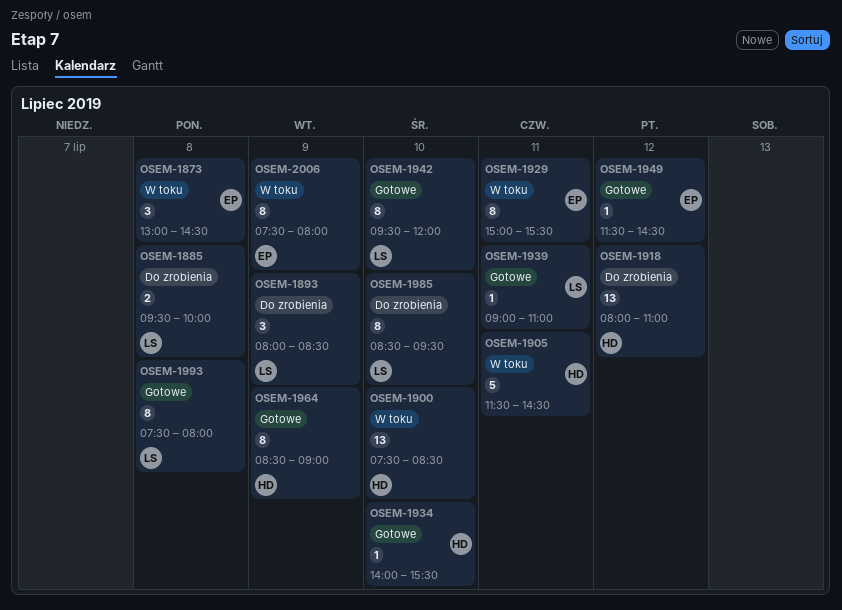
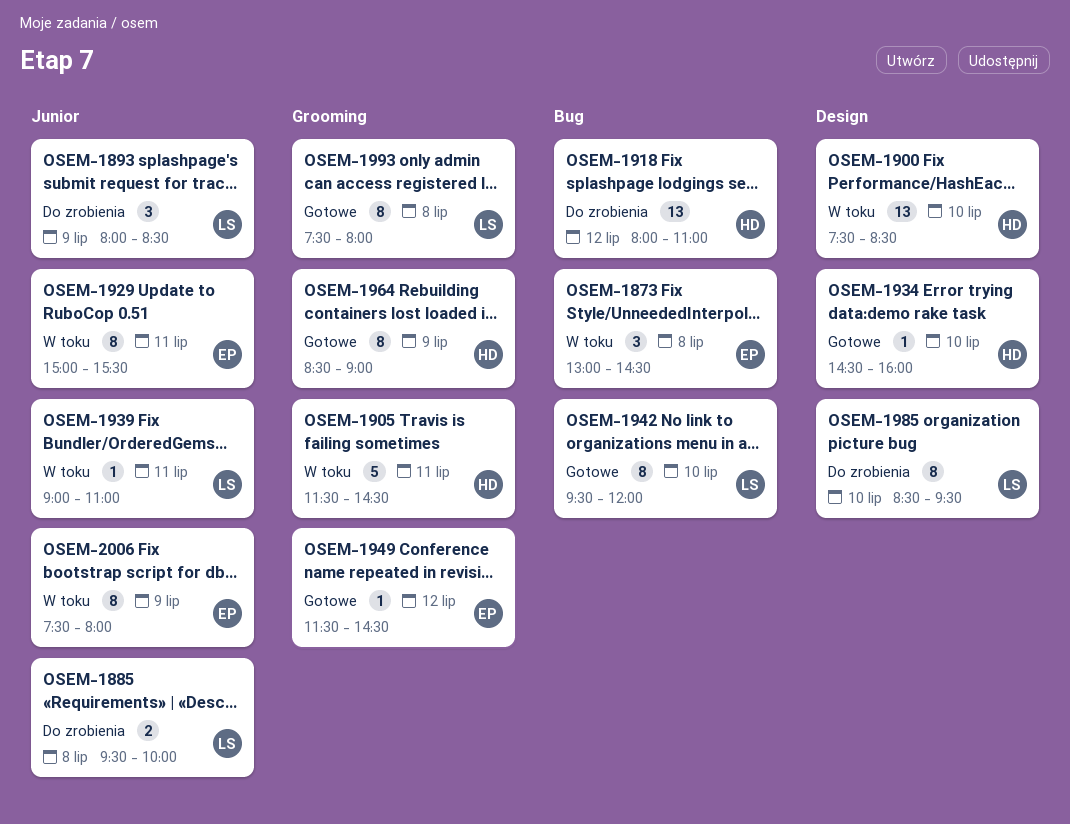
OSEM-1934, begins: 14:00 -> 14:30
OSEM-1934, ends: 15:30 -> 16:00
OSEM-1939, status: Gotowe -> W toku

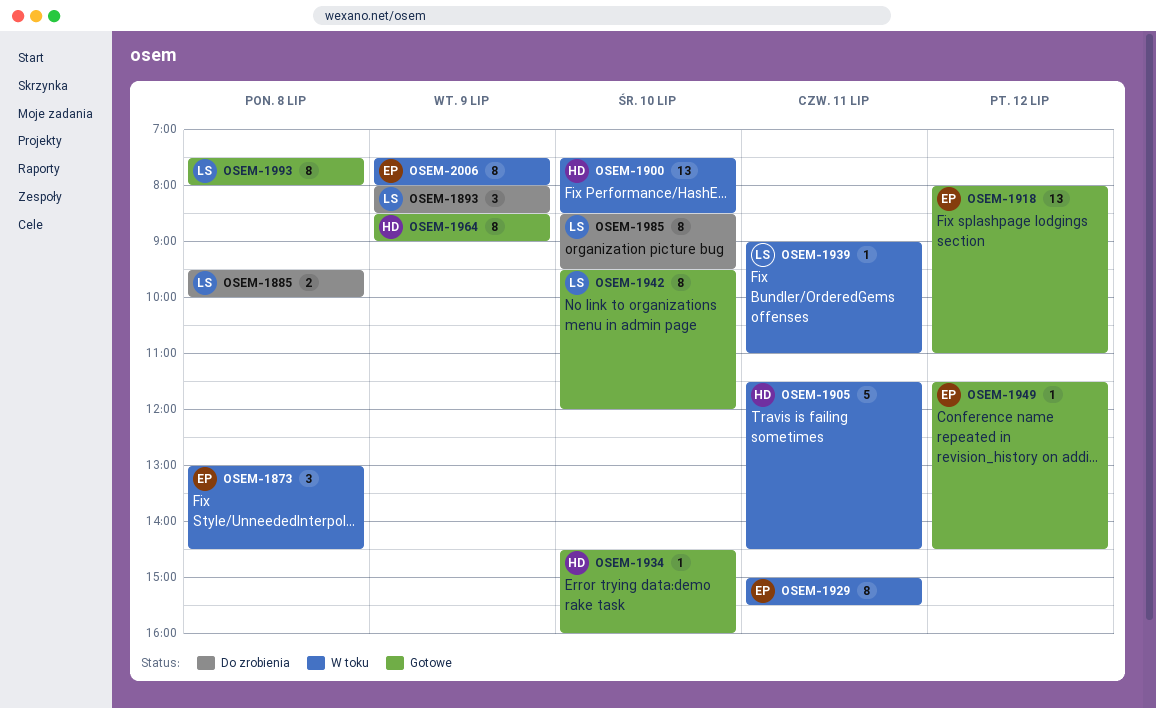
OSEM-1918, status: Do zrobienia -> Gotowe
OSEM-1918, owner: HD -> EP

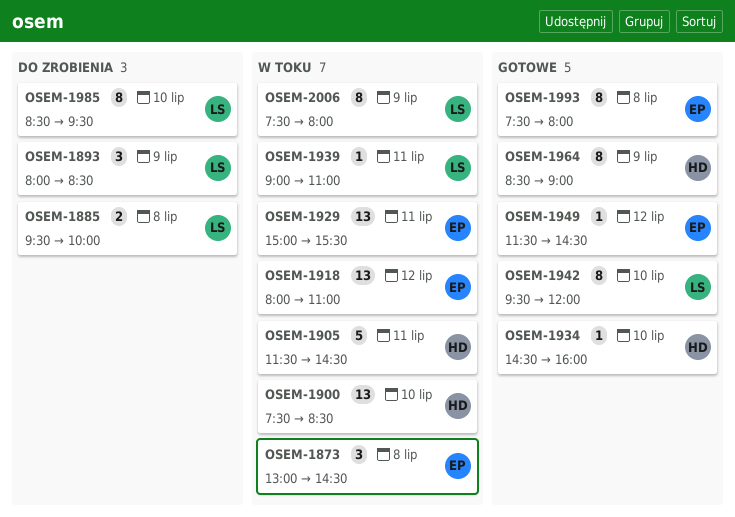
OSEM-1918, status: Gotowe -> W toku
OSEM-1929, estimate: 8 -> 13
OSEM-1993, owner: LS -> EP
OSEM-2006, owner: EP -> LS

